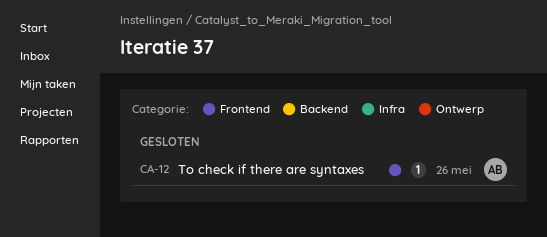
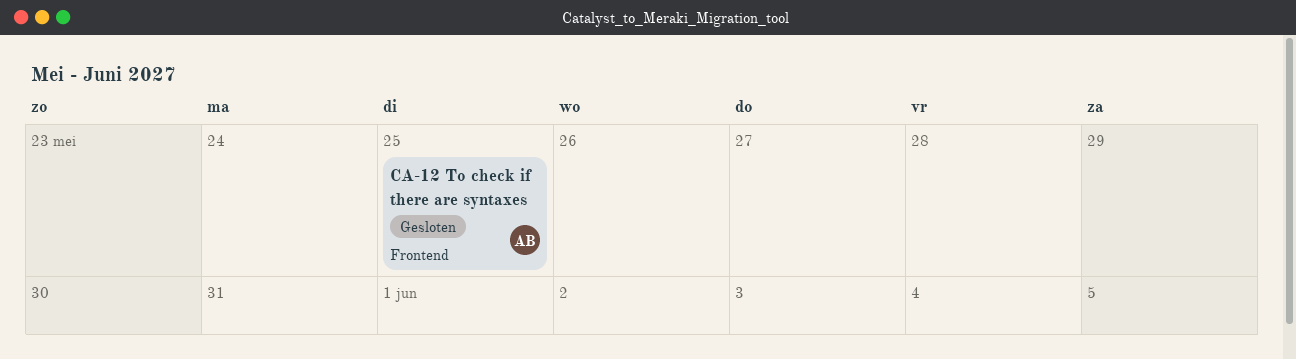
CA-12, due: May 26 -> May 25

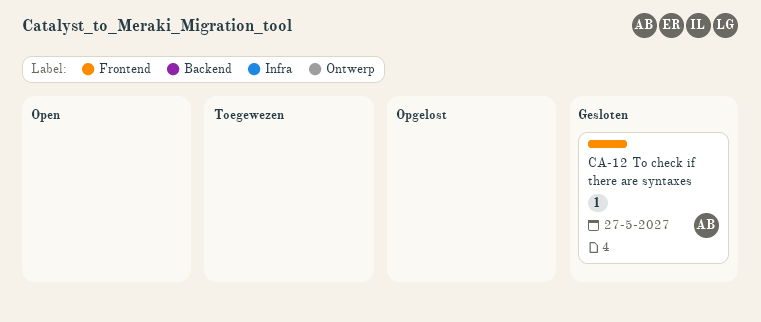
CA-12, due: May 25 -> May 27

